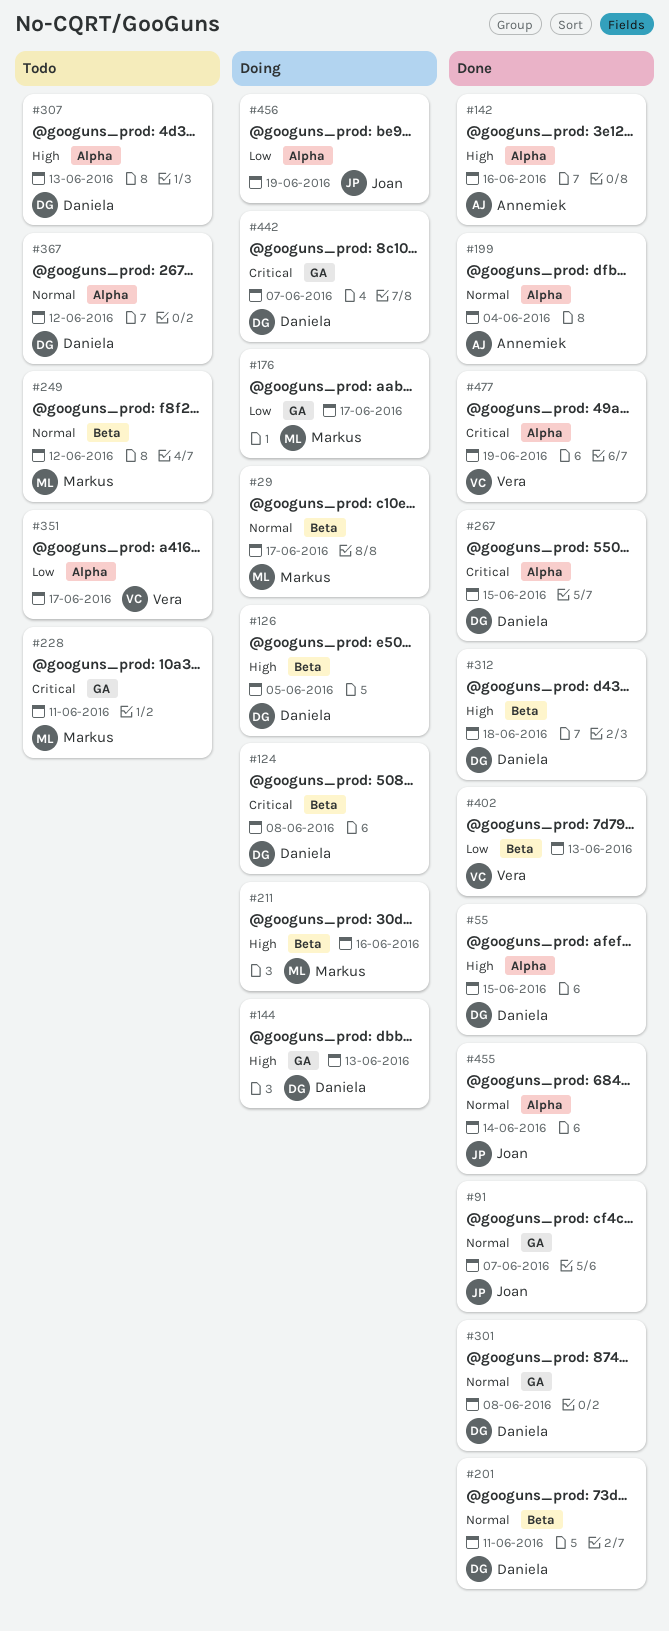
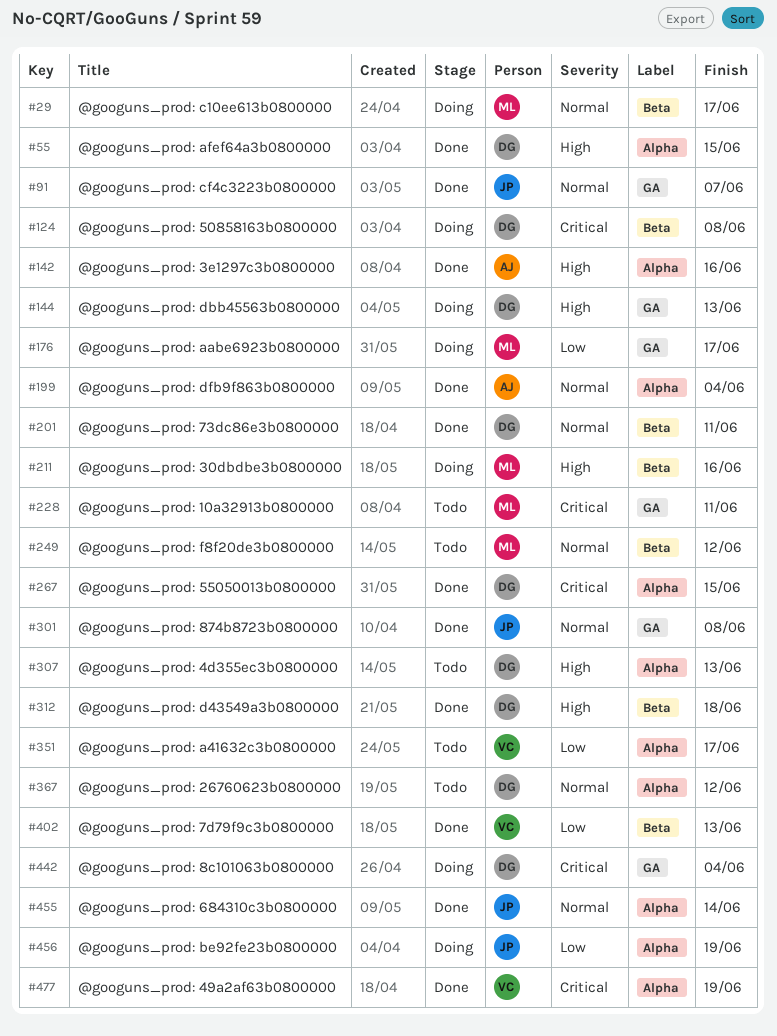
#126: present -> none
#301, owner: Daniela -> Joan
#442, due: Jun 7 -> Jun 4

